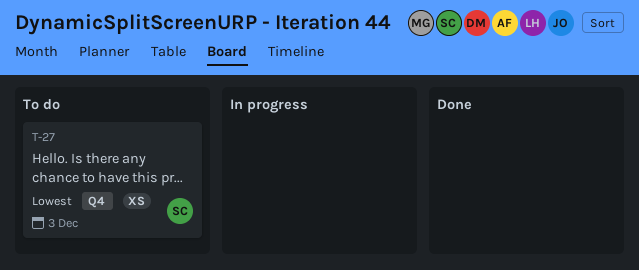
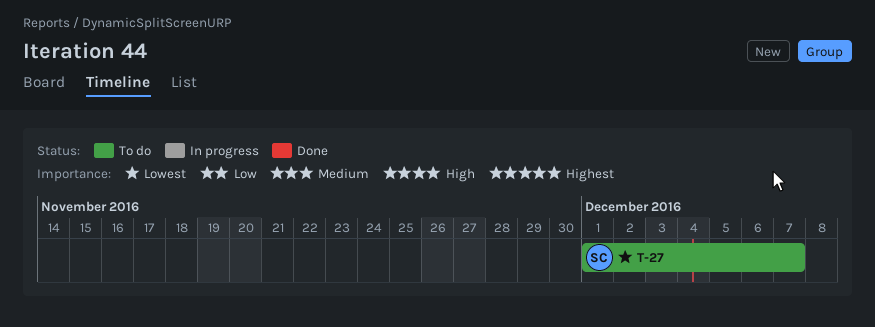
T-27, due: Dec 3 -> Dec 7

